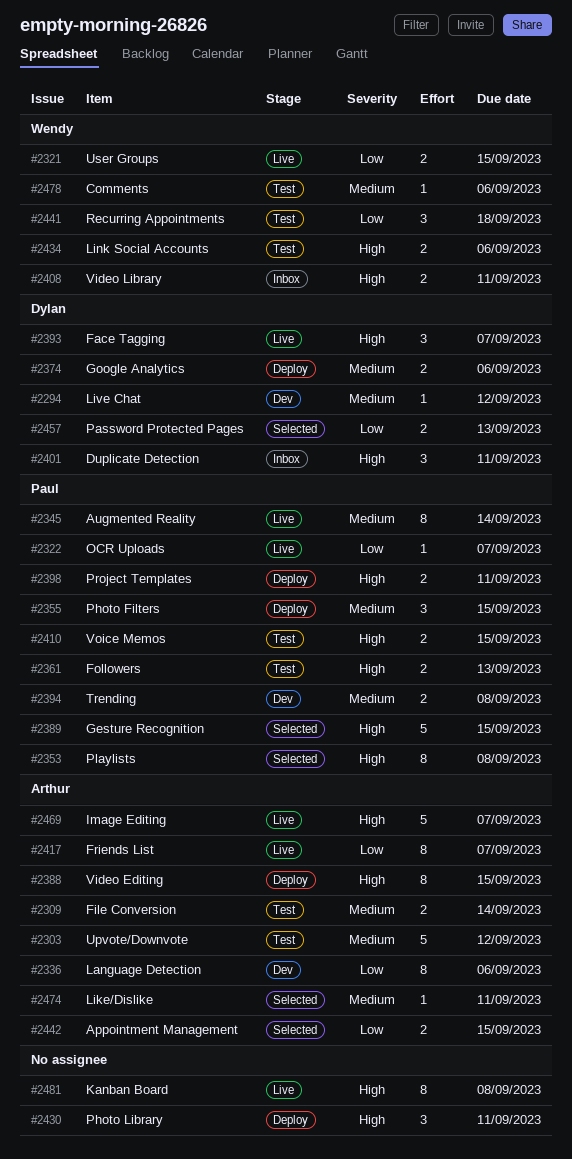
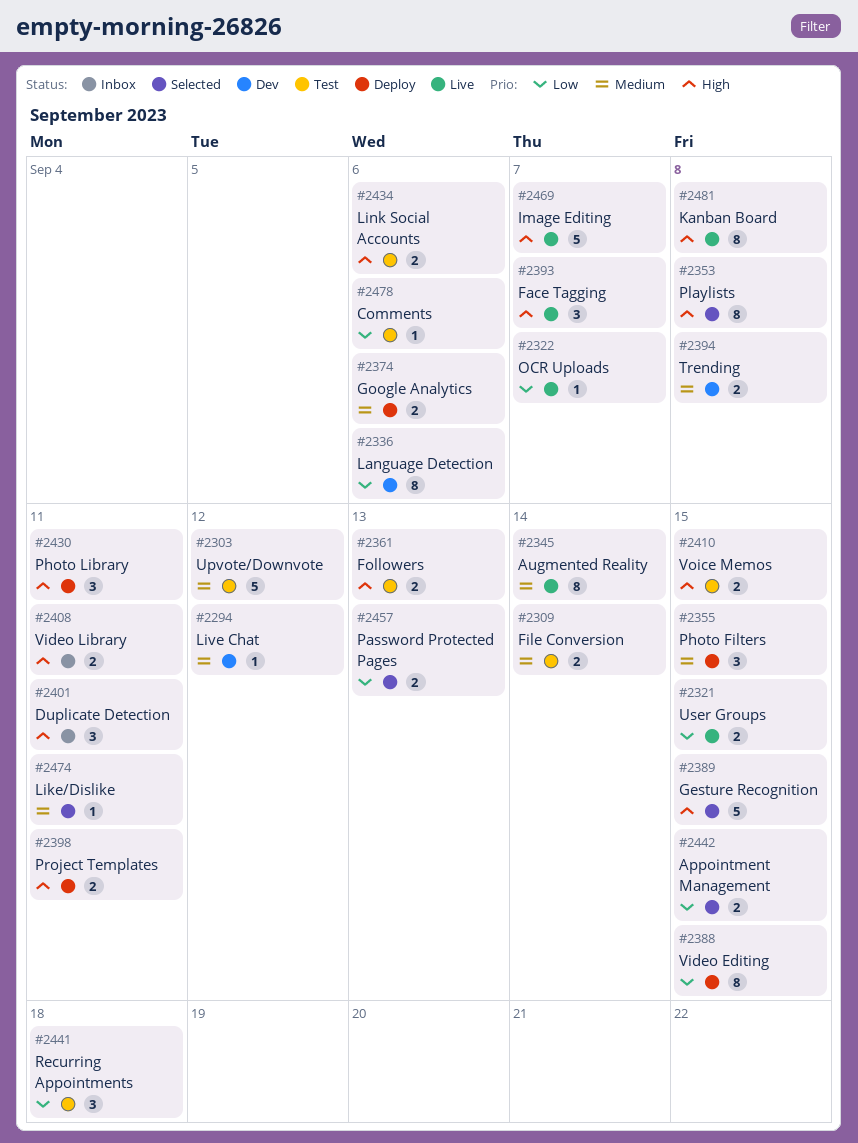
#2388, priority: High -> Low
#2417: present -> none
#2478, priority: Medium -> Low

